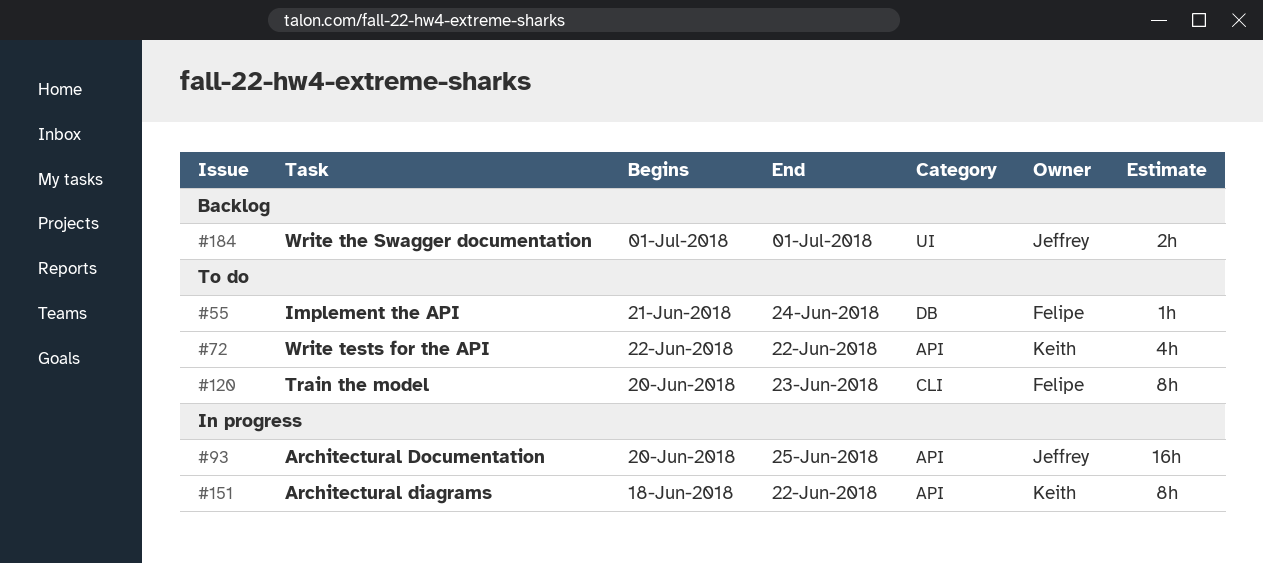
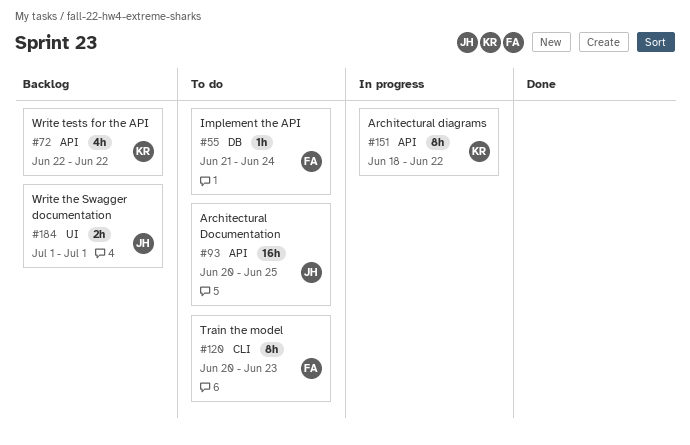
#72, status: To do -> Backlog
#93, status: In progress -> To do

